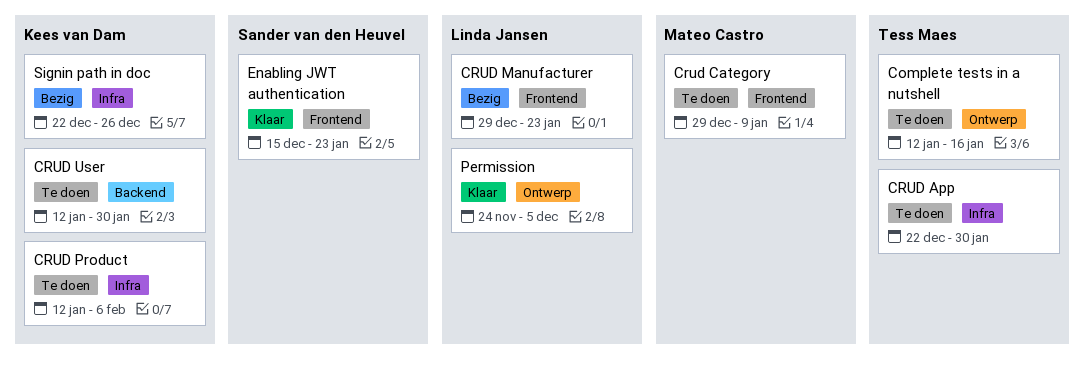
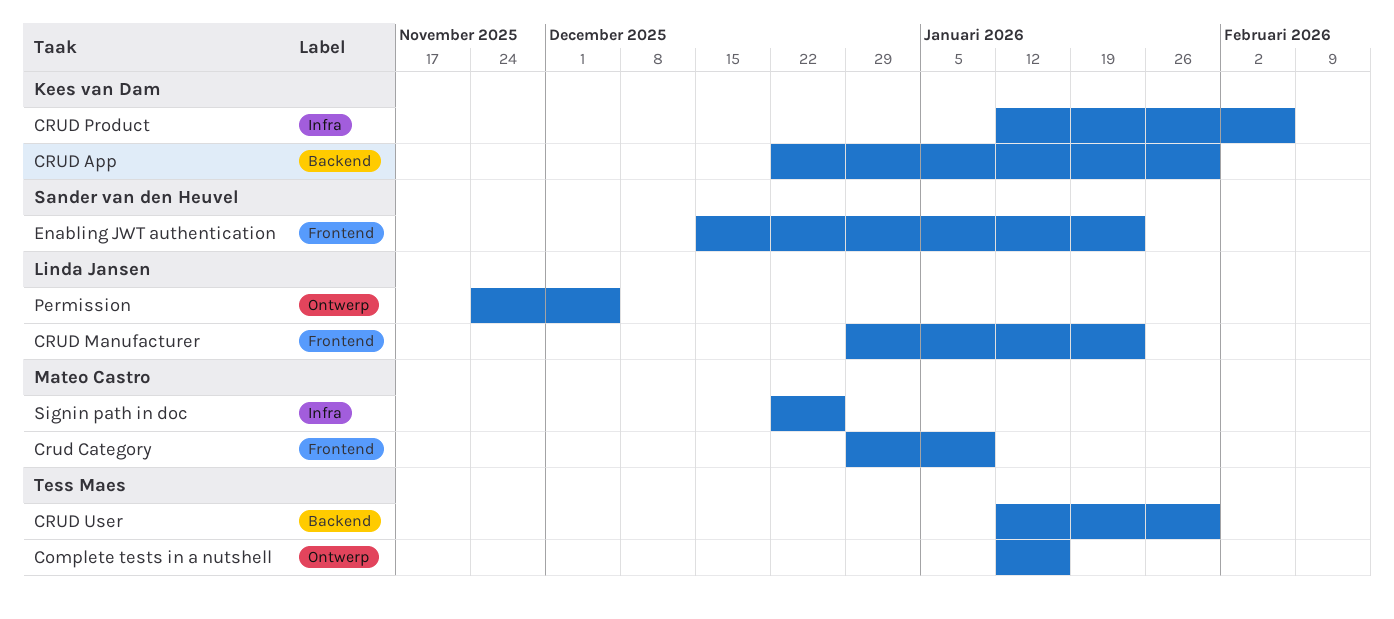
CRUD App, owner: Tess Maes -> Kees van Dam
CRUD App, label: Infra -> Backend
CRUD User, owner: Kees van Dam -> Tess Maes
Signin path in doc, owner: Kees van Dam -> Mateo Castro

